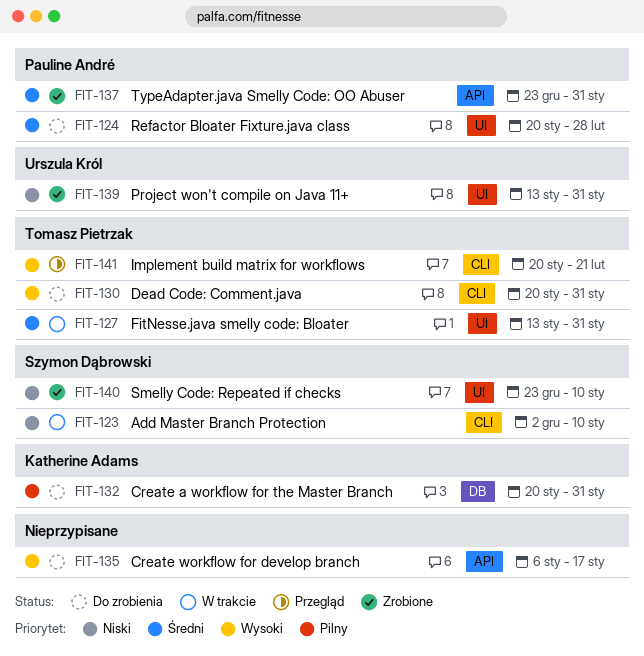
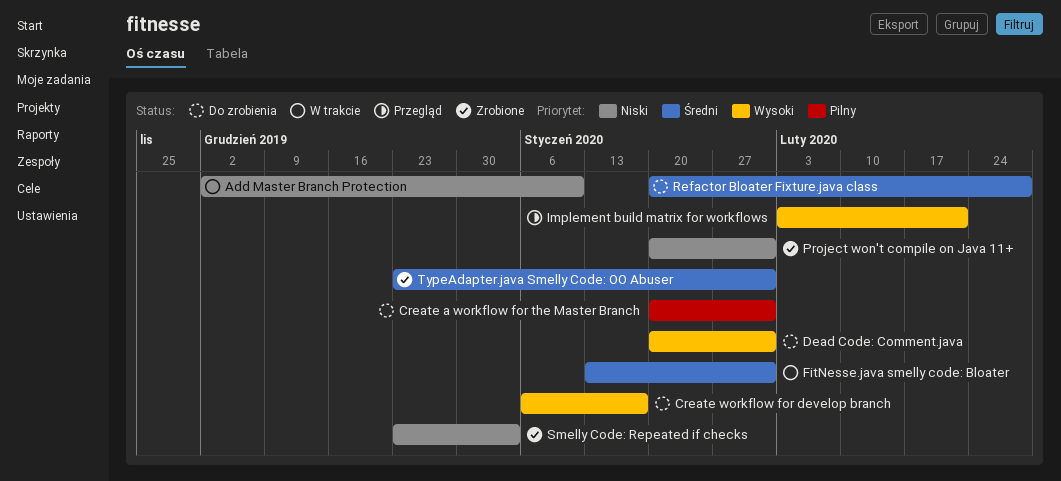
Implement build matrix for workflows, start: Jan 20 -> Feb 3
Project won't compile on Java 11+, start: Jan 13 -> Jan 20
Smelly Code: Repeated if checks, due: Jan 10 -> Jan 3

